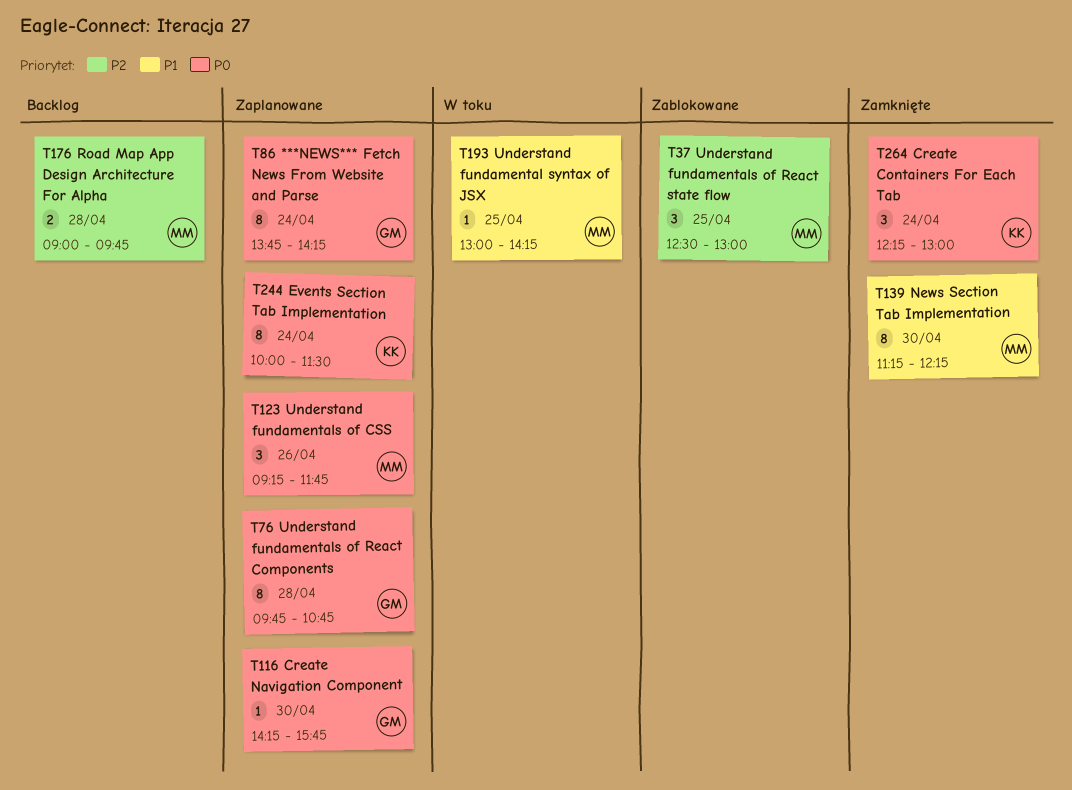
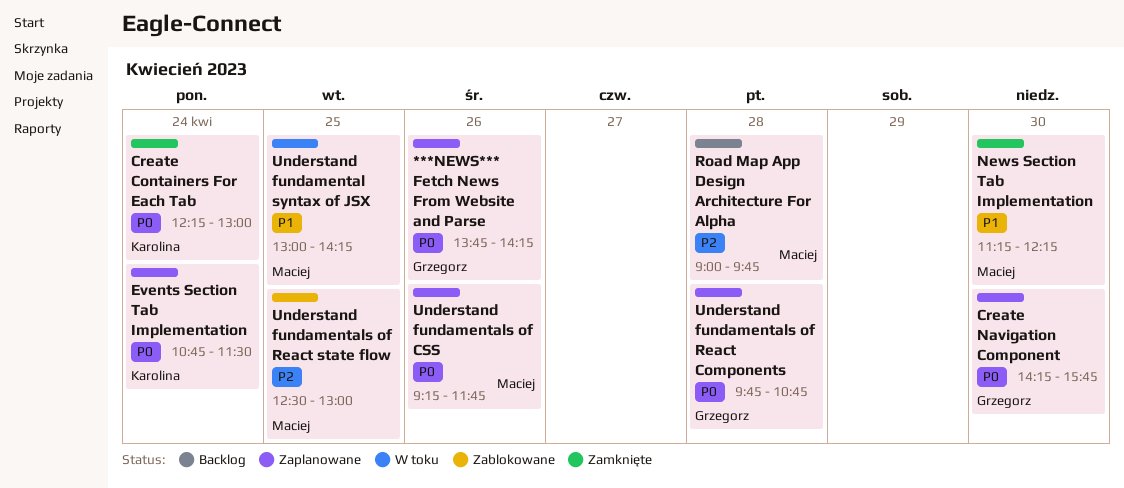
***NEWS*** Fetch News From Website and Parse, day: Apr 24 -> Apr 26
Events Section Tab Implementation, begins: 10:00 -> 10:45

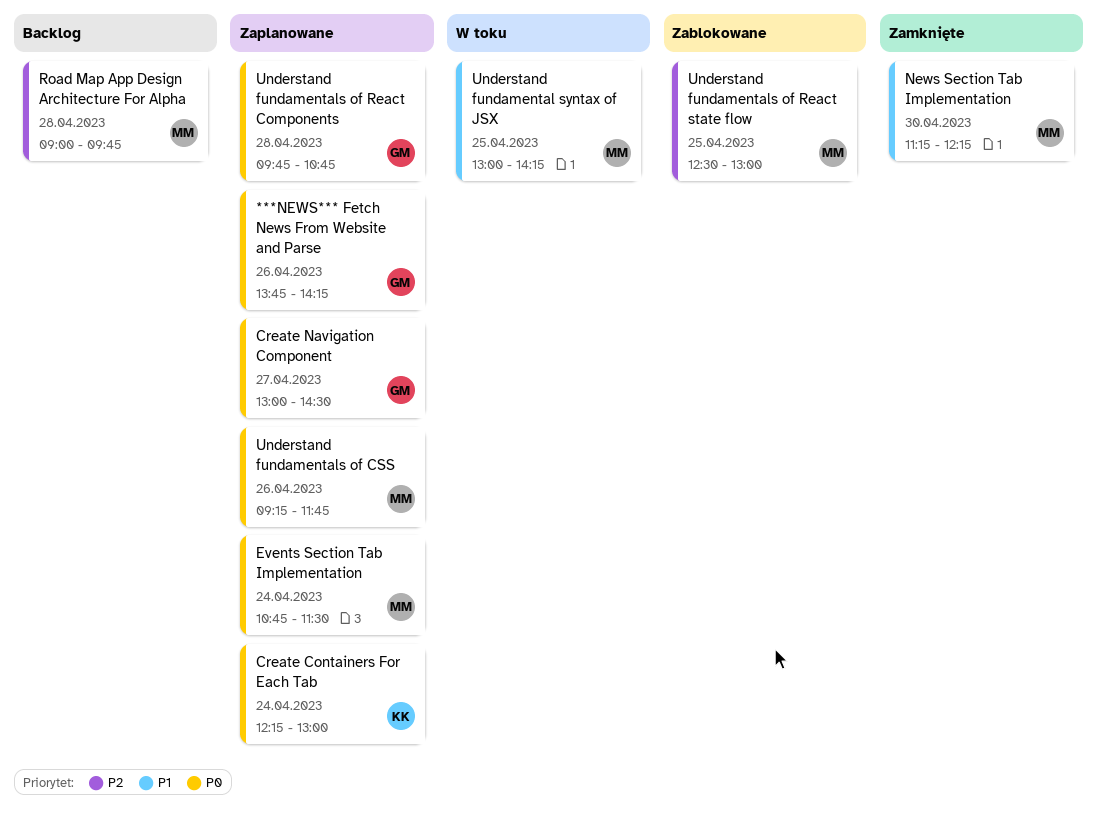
Create Containers For Each Tab, status: Zamknięte -> Zaplanowane
Create Navigation Component, day: Apr 30 -> Apr 27
Create Navigation Component, begins: 14:15 -> 13:00
Create Navigation Component, ends: 15:45 -> 14:30
Events Section Tab Implementation, owner: Karolina -> Maciej

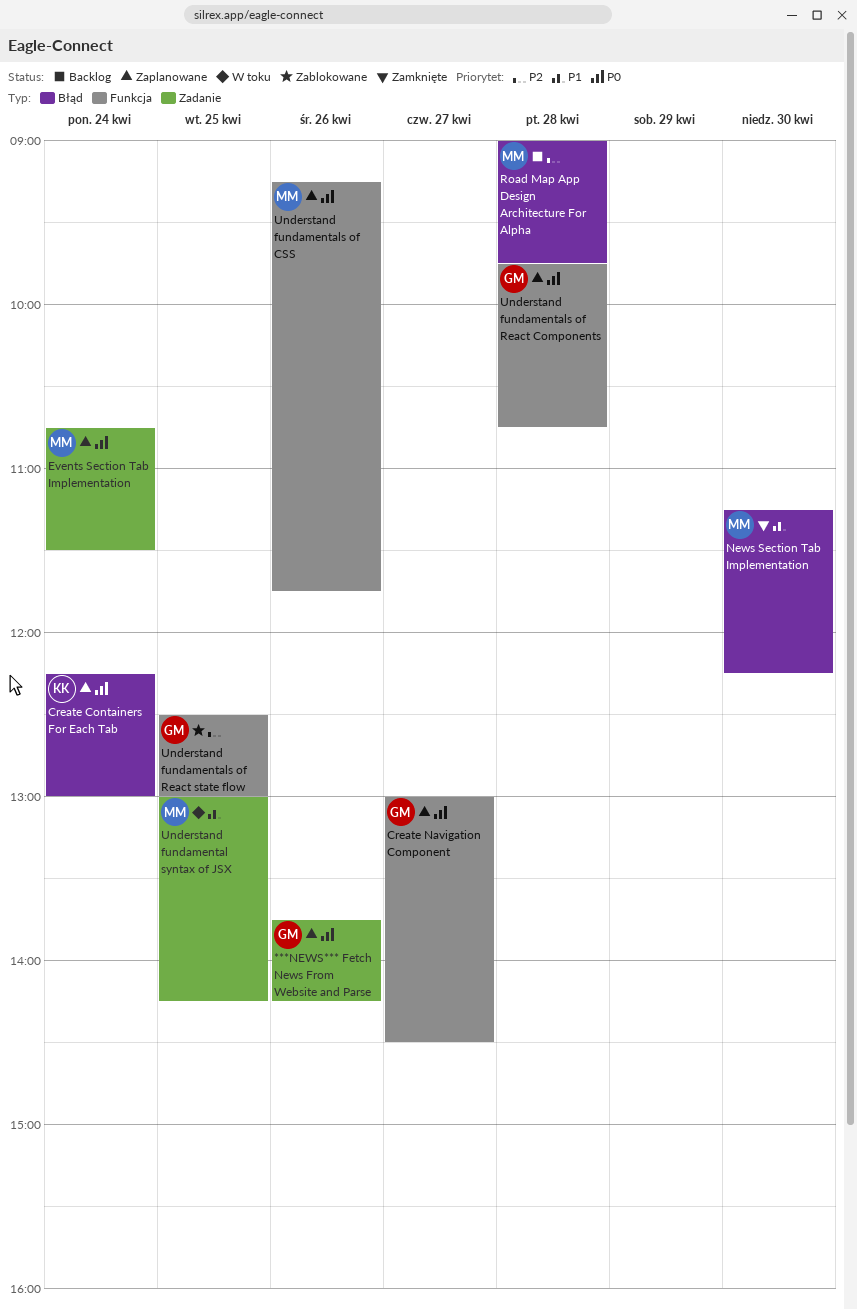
Understand fundamentals of React state flow, owner: MM -> GM

